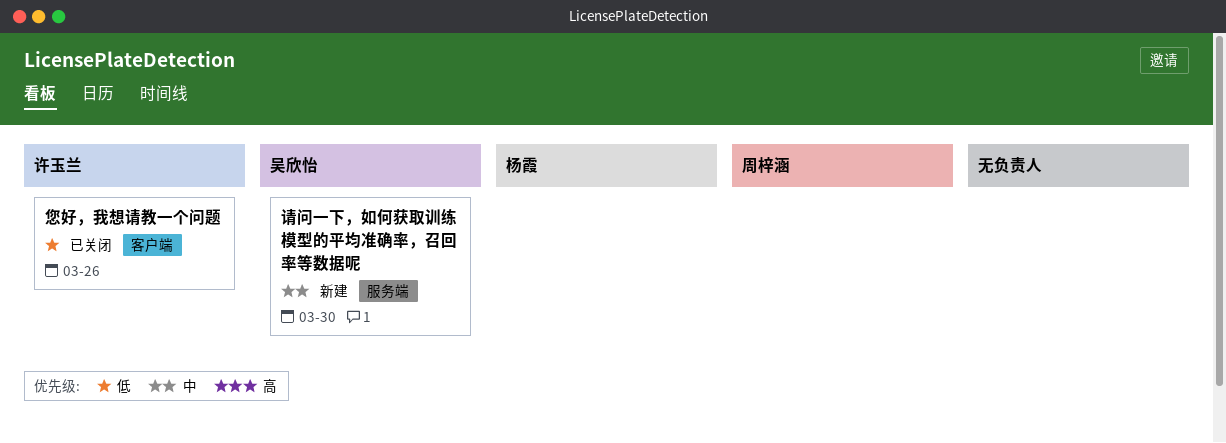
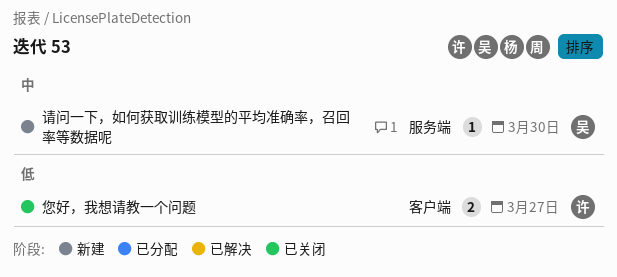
您好，我想请教一个问题, due: Mar 26 -> Mar 27

